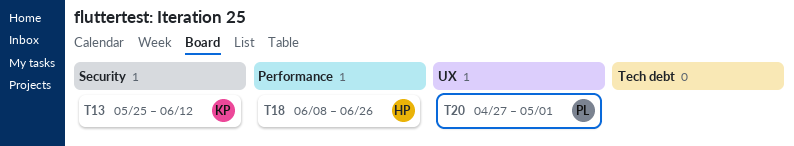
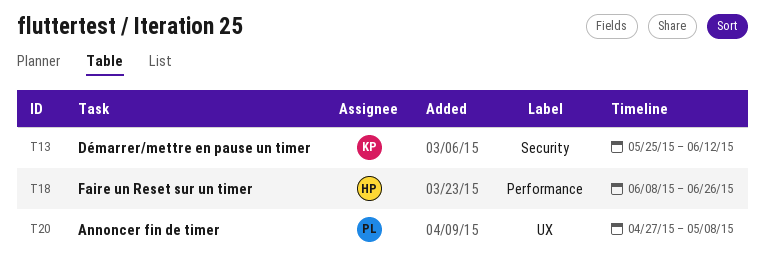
T20, due: May 1 -> May 8

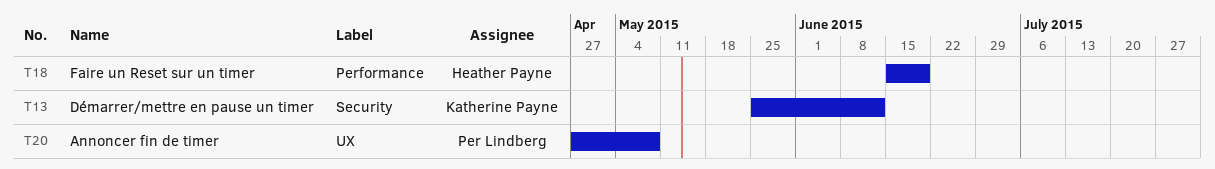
T18, start: Jun 8 -> Jun 15
T18, due: Jun 26 -> Jun 19

